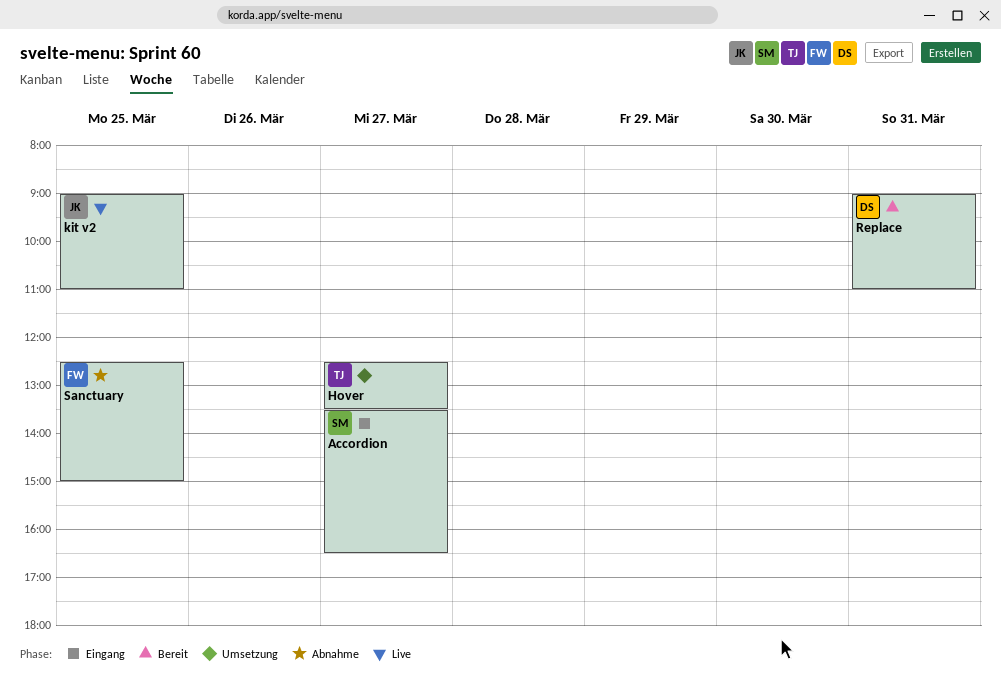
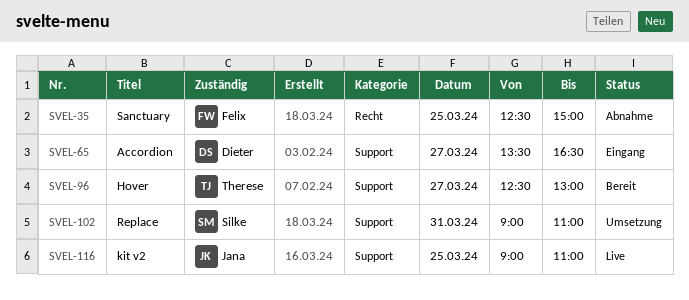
Accordion, owner: Silke -> Dieter
Hover, status: Umsetzung -> Bereit
Hover, ends: 13:30 -> 13:00
Replace, status: Bereit -> Umsetzung
Replace, owner: Dieter -> Silke

